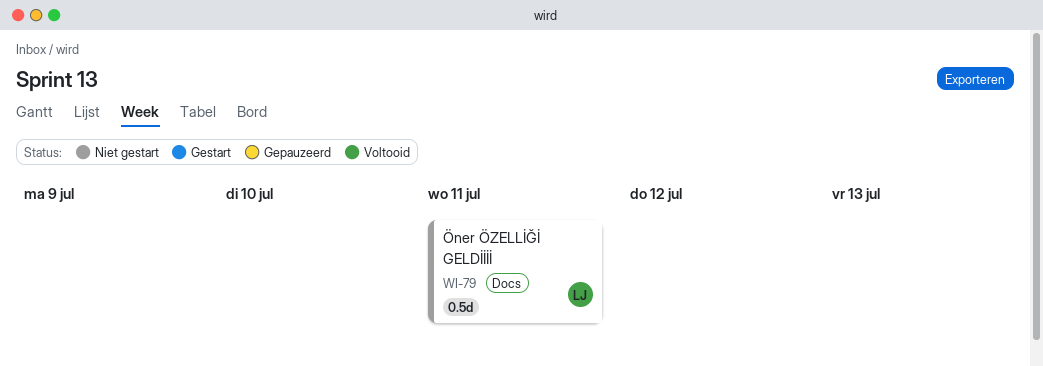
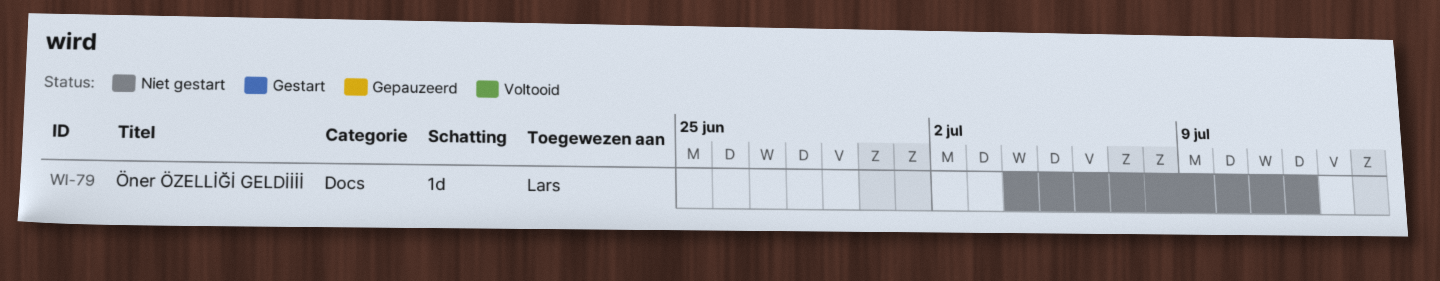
WI-79, estimate: 0.5d -> 1d
WI-79, due: Jul 11 -> Jul 12

